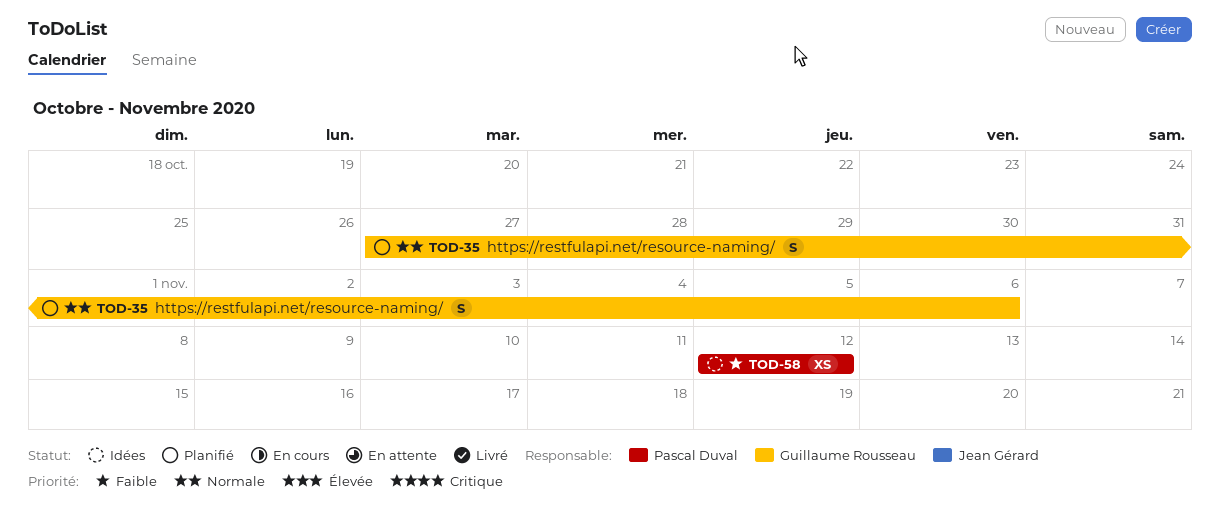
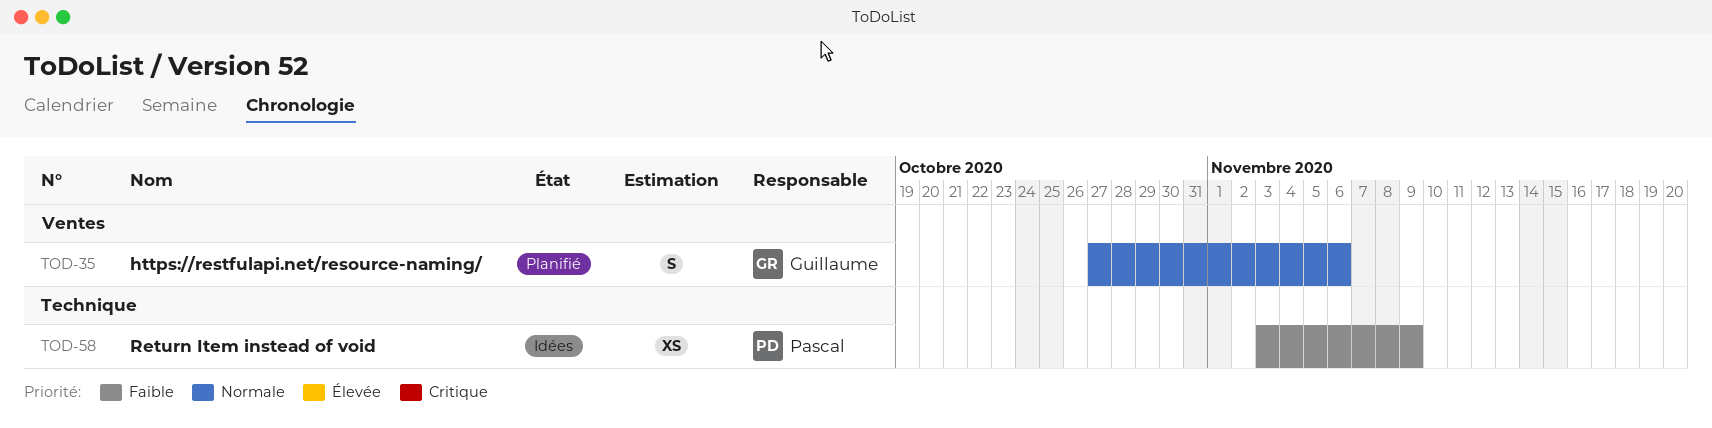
TOD-58, start: Nov 12 -> Nov 3
TOD-58, due: Nov 12 -> Nov 9

